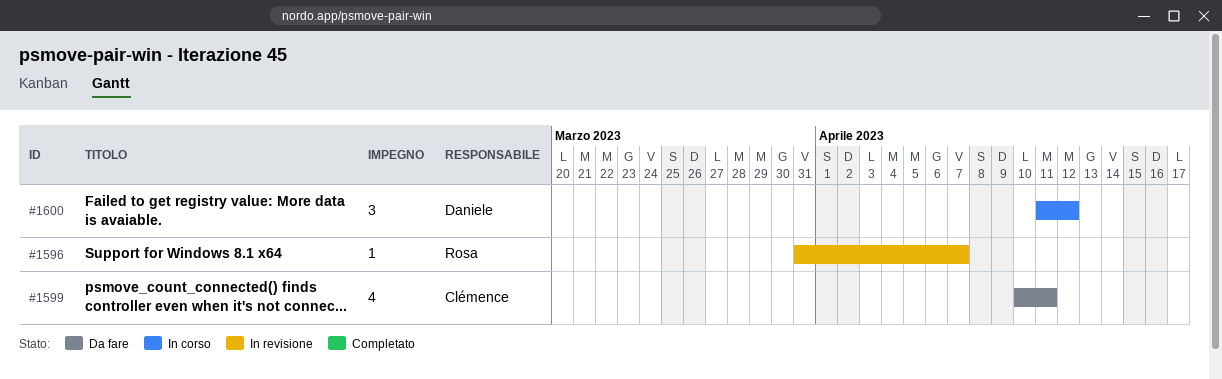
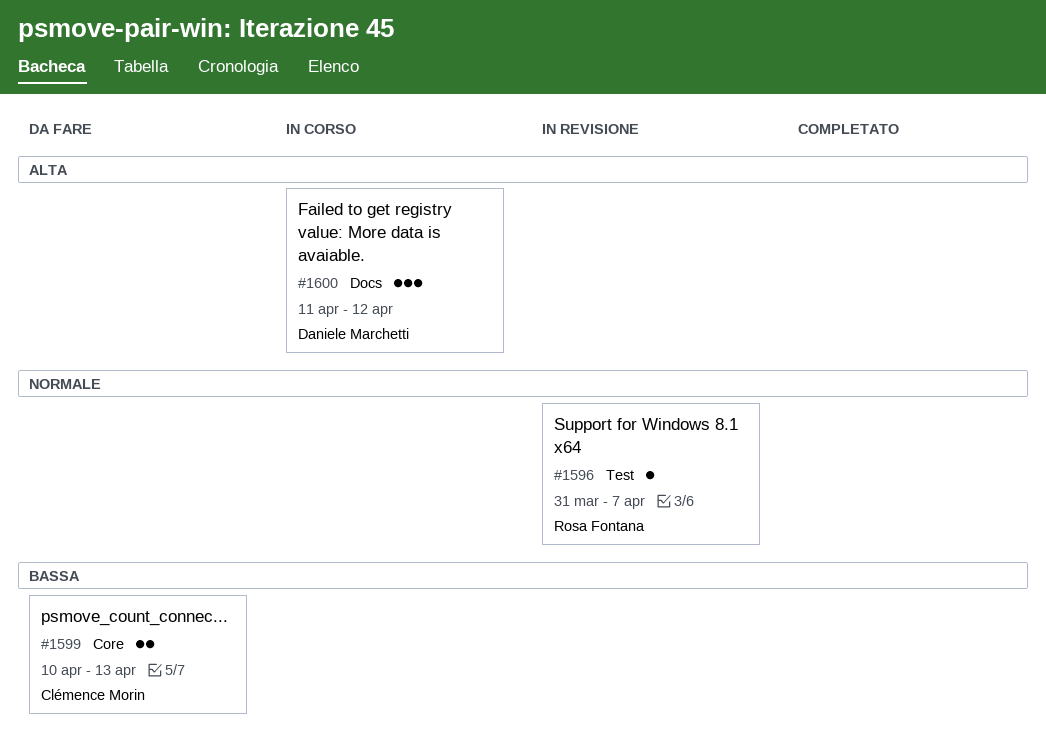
#1599, estimate: 4 -> 2
#1599, due: Apr 11 -> Apr 13

